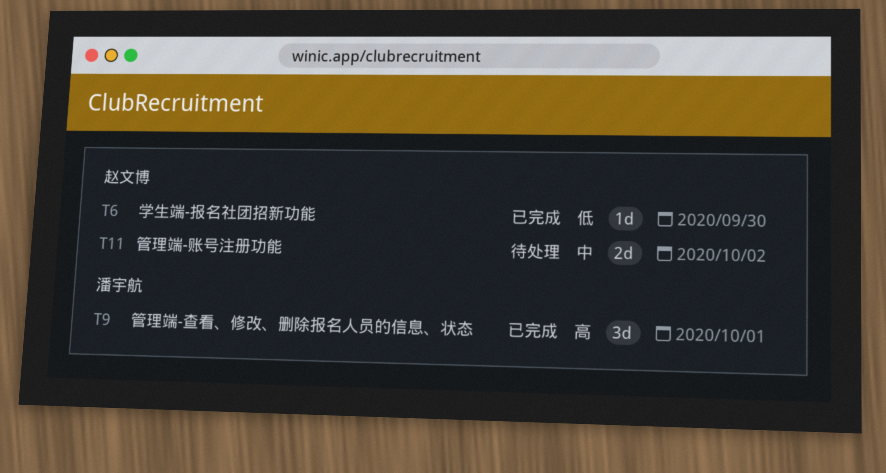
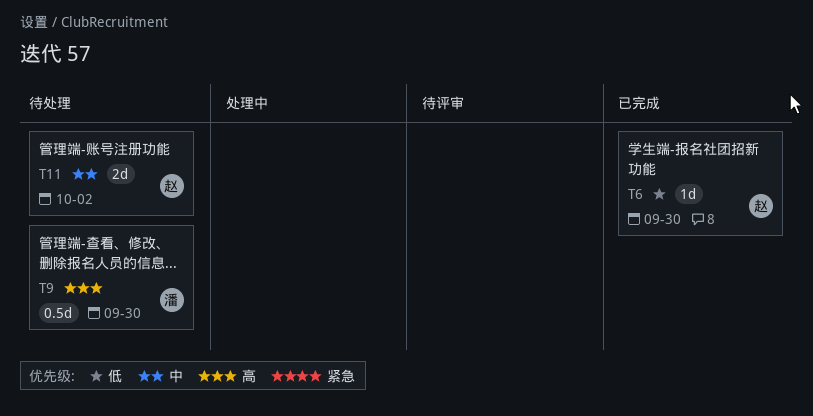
T9, status: 已完成 -> 待处理
T9, estimate: 3d -> 0.5d
T9, due: Oct 1 -> Sep 30

